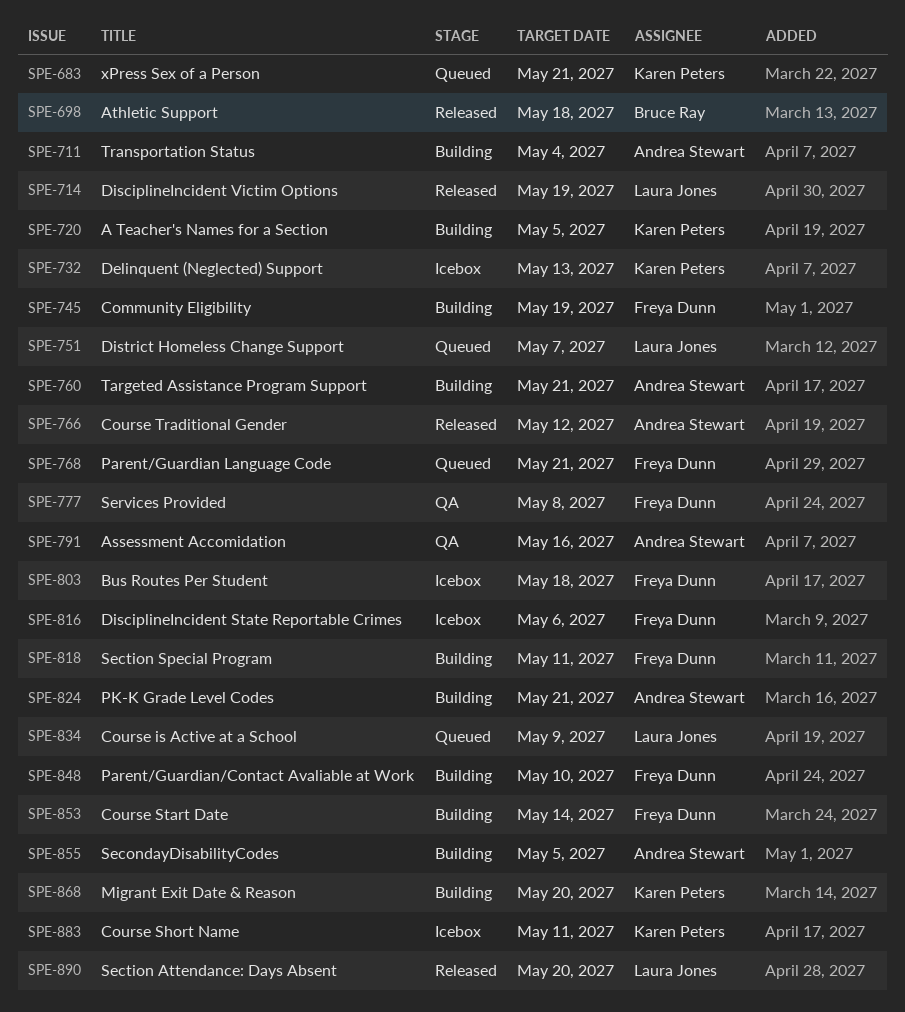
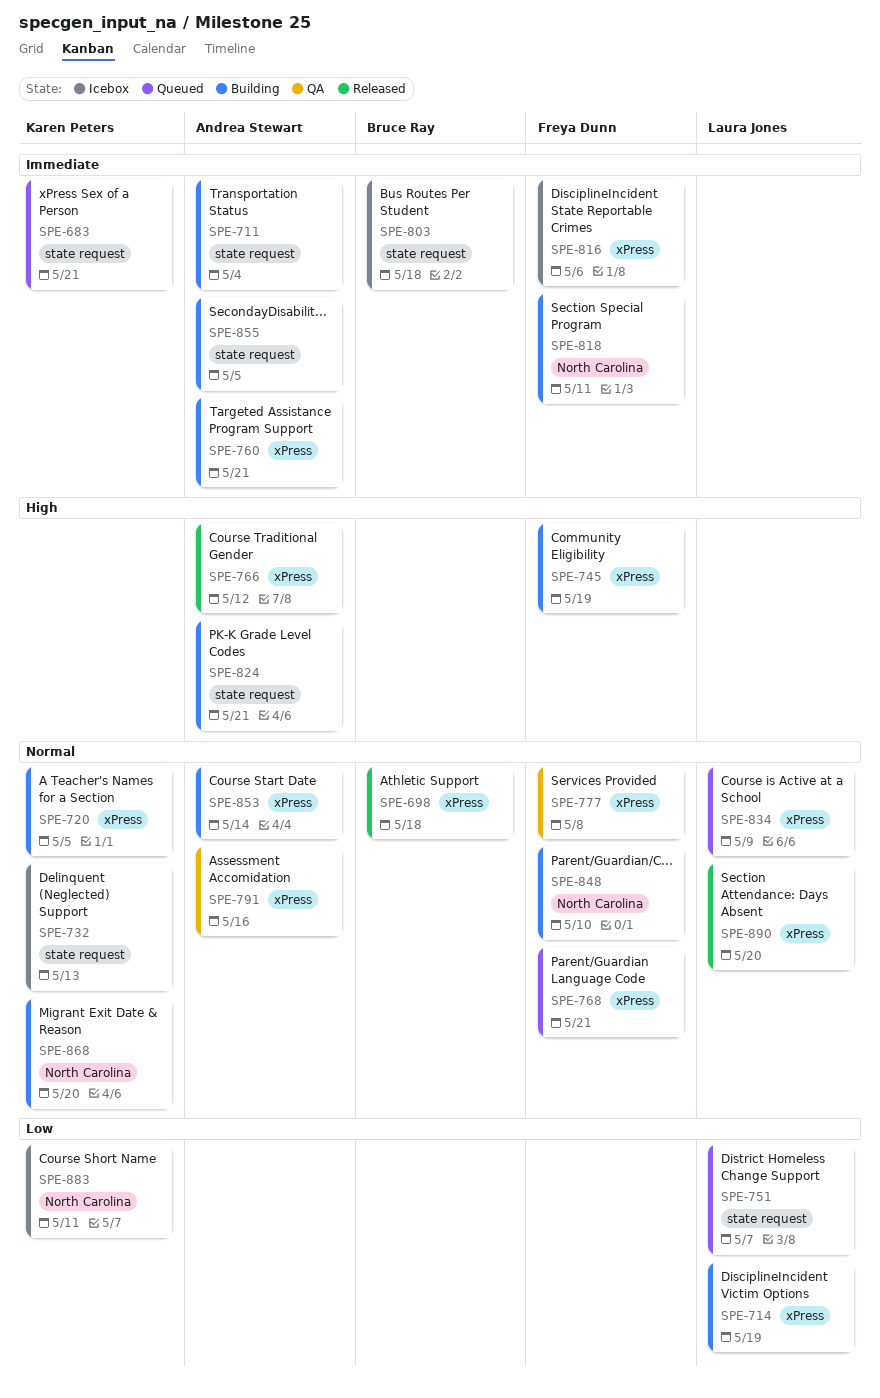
SPE-714, status: Released -> Building
SPE-803, owner: Freya Dunn -> Bruce Ray
SPE-853, owner: Freya Dunn -> Andrea Stewart

